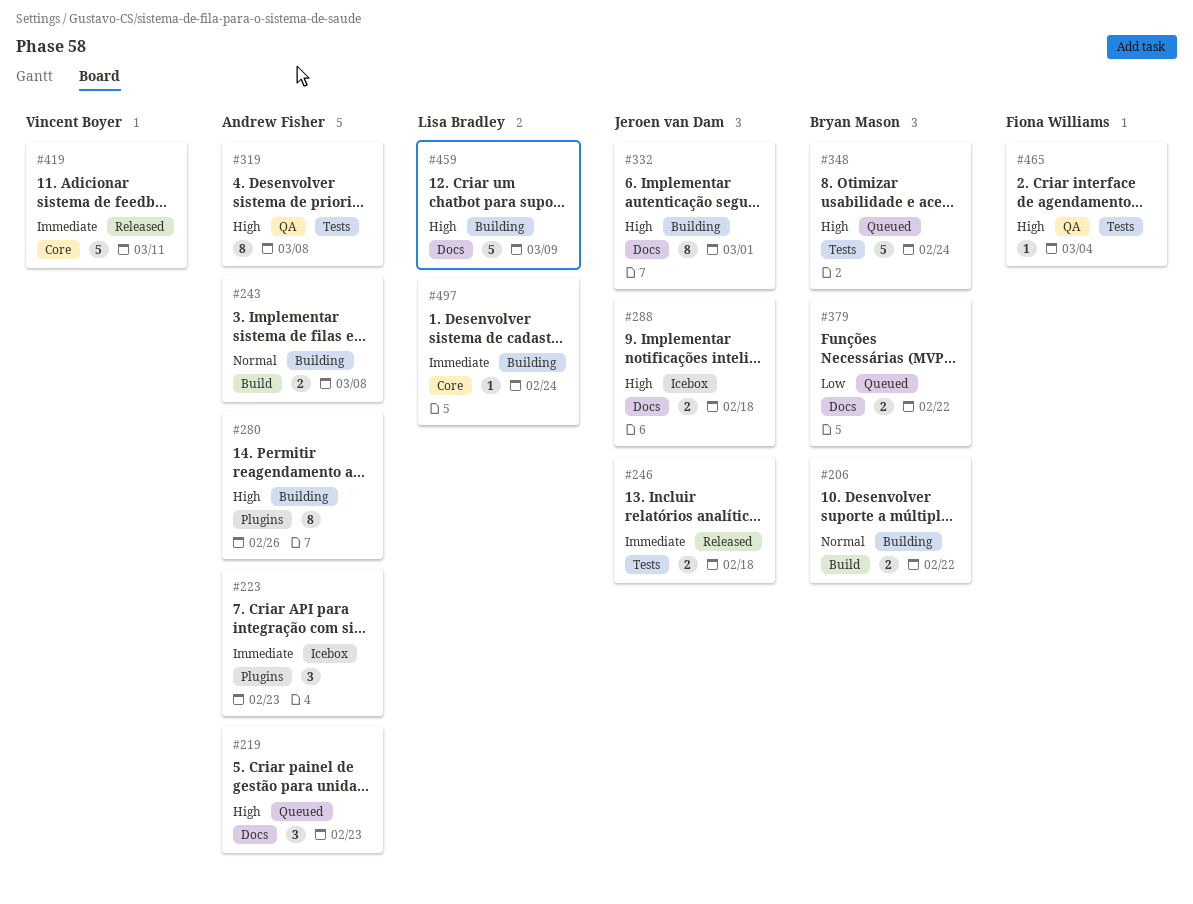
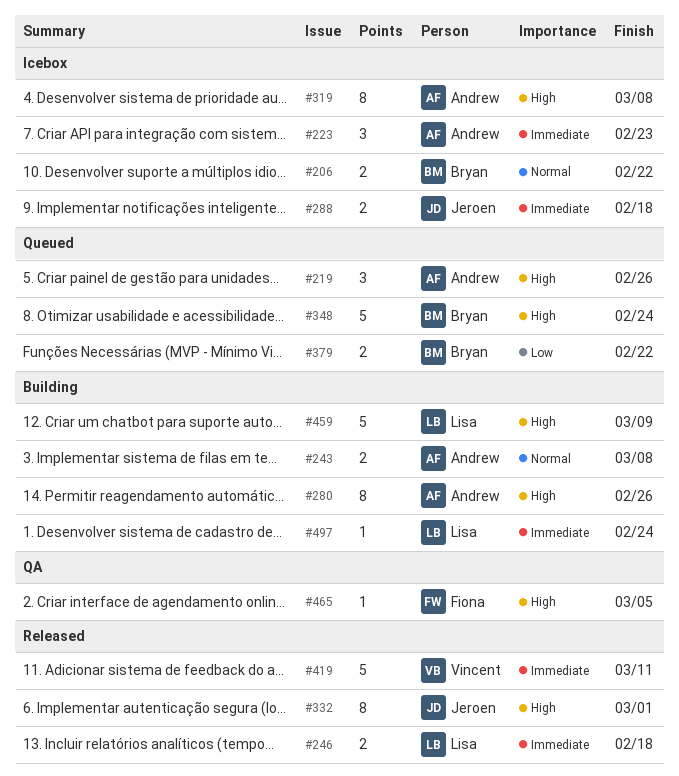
#206, status: Building -> Icebox
#219, due: Feb 23 -> Feb 26
#246, owner: Jeroen van Dam -> Lisa Bradley
#288, priority: High -> Immediate
#319, status: QA -> Icebox
#332, status: Building -> Released
#465, due: Mar 4 -> Mar 5

